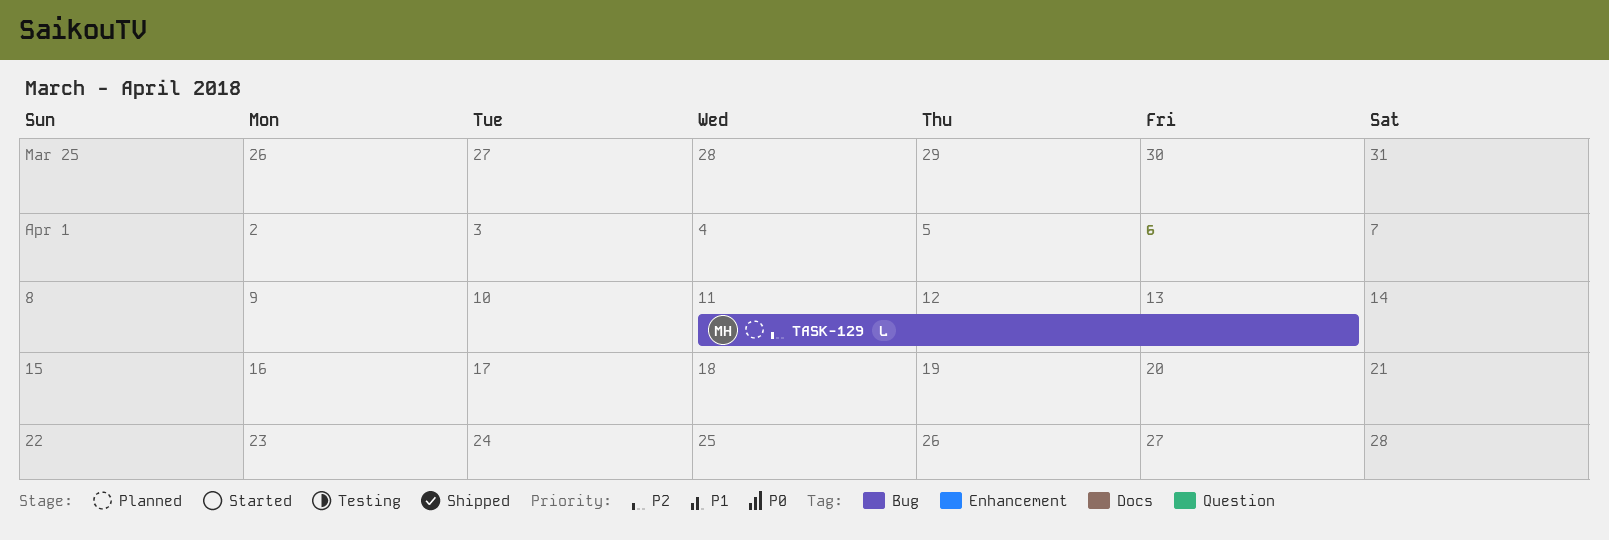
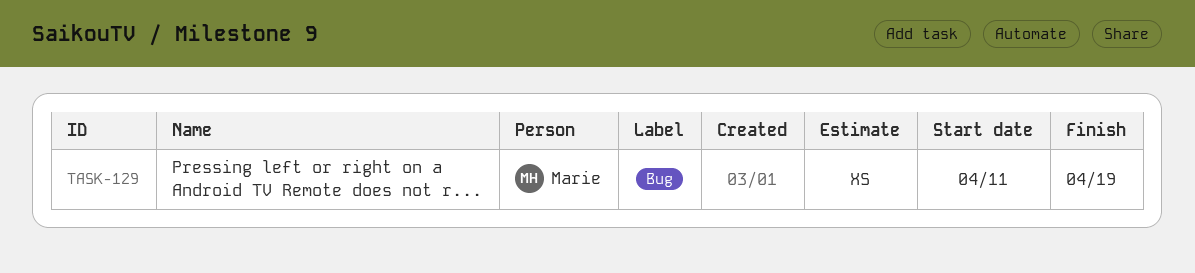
TASK-129, estimate: L -> XS
TASK-129, due: Apr 13 -> Apr 19

